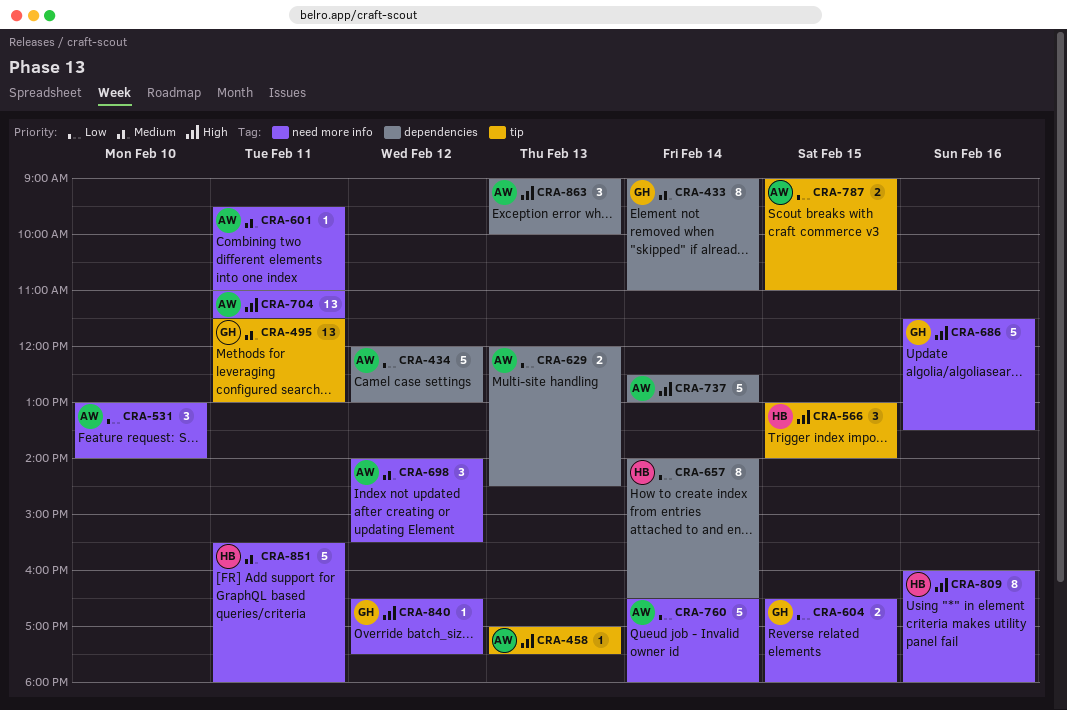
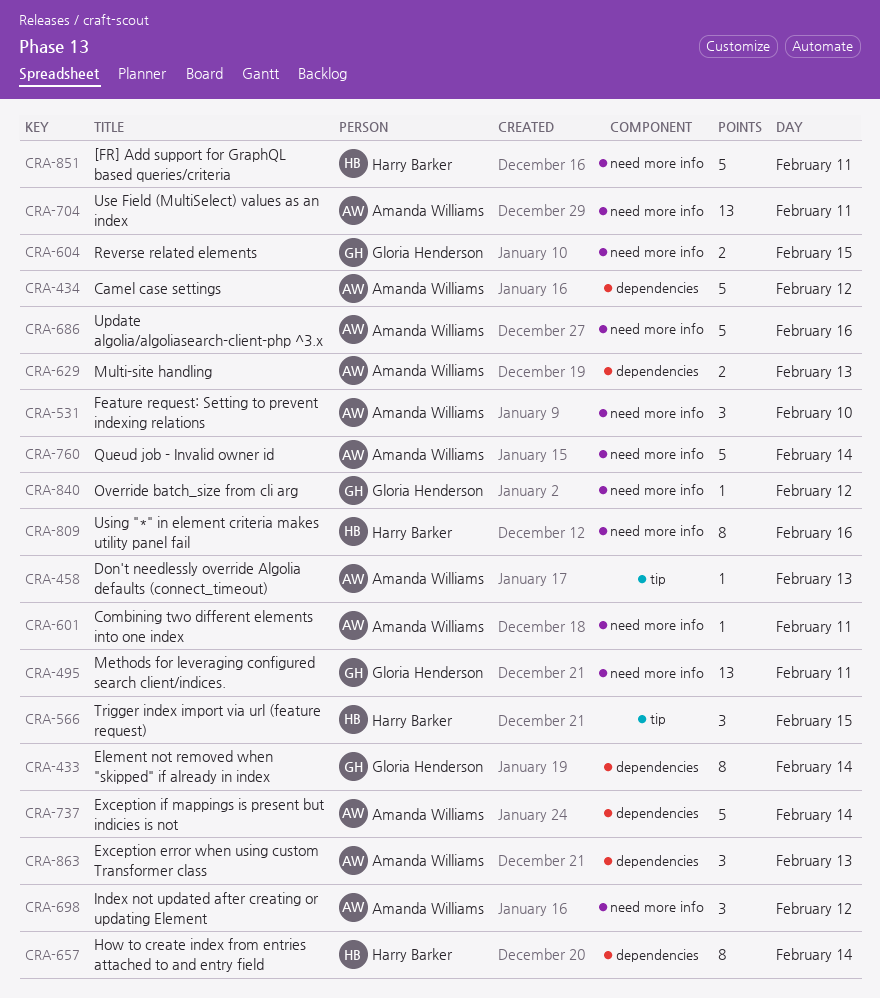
CRA-495, label: tip -> need more info
CRA-686, owner: Gloria Henderson -> Amanda Williams
CRA-787: present -> none

